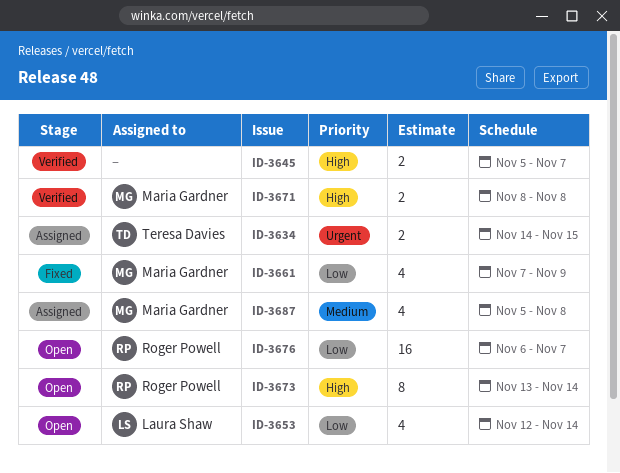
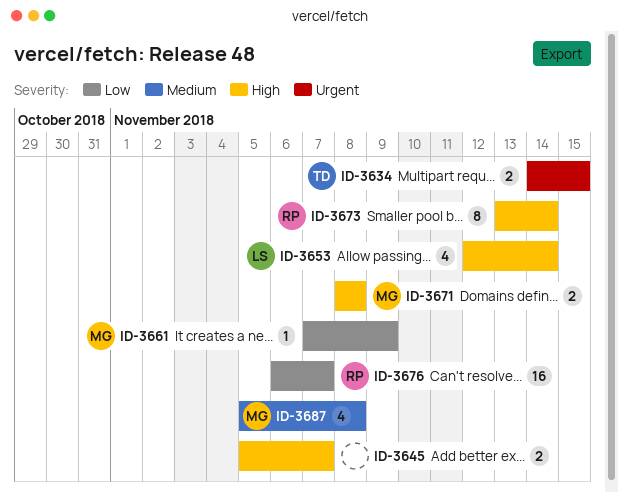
ID-3653, priority: Low -> High
ID-3661, estimate: 4 -> 1

